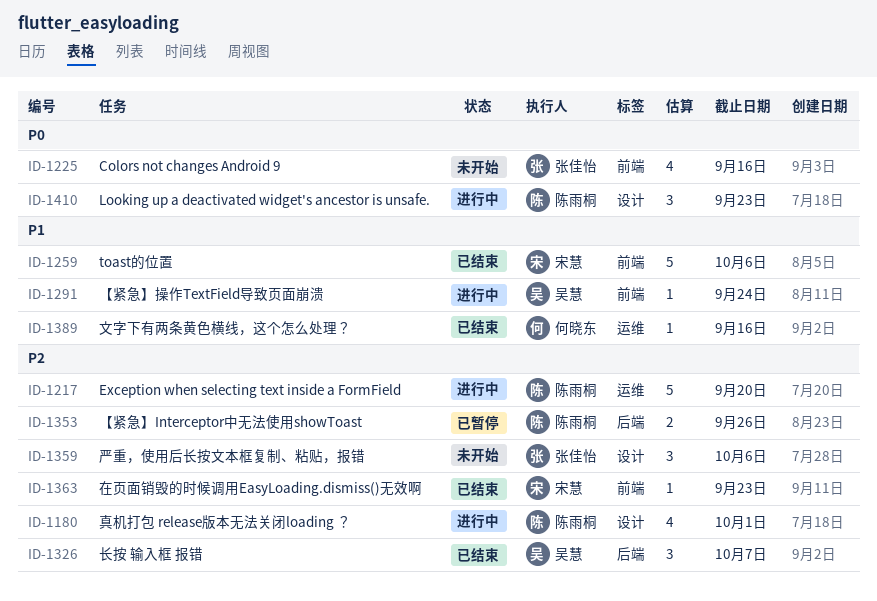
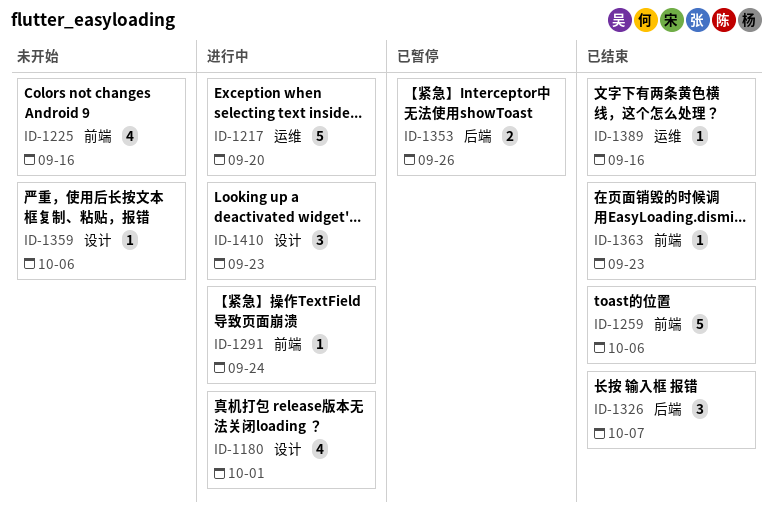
ID-1359, estimate: 3 -> 1

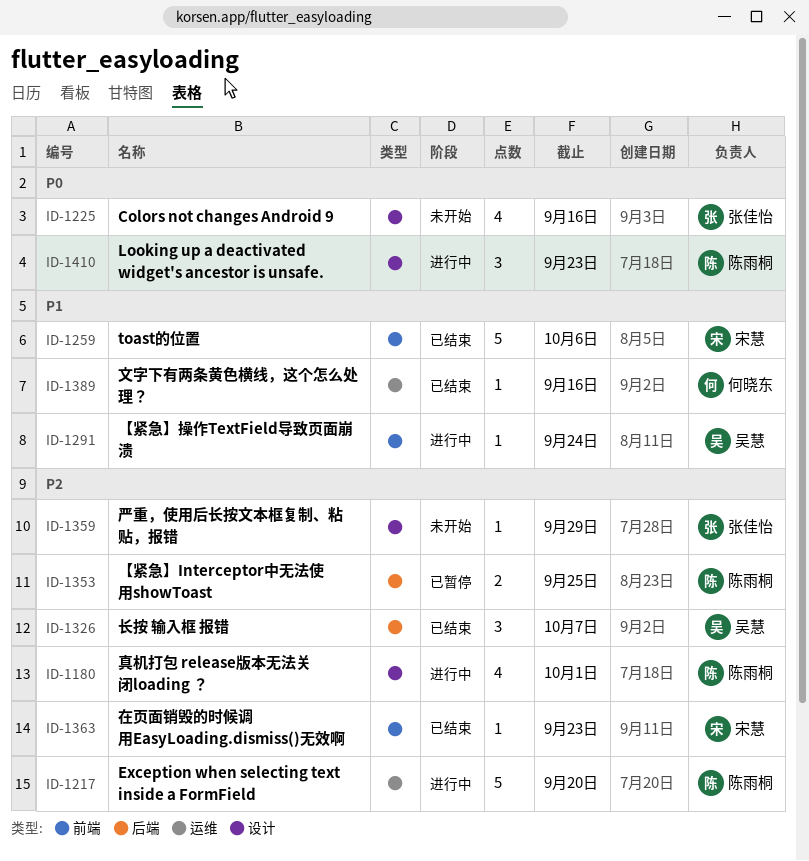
ID-1225, label: 前端 -> 设计
ID-1353, due: Sep 26 -> Sep 25
ID-1359, due: Oct 6 -> Sep 29

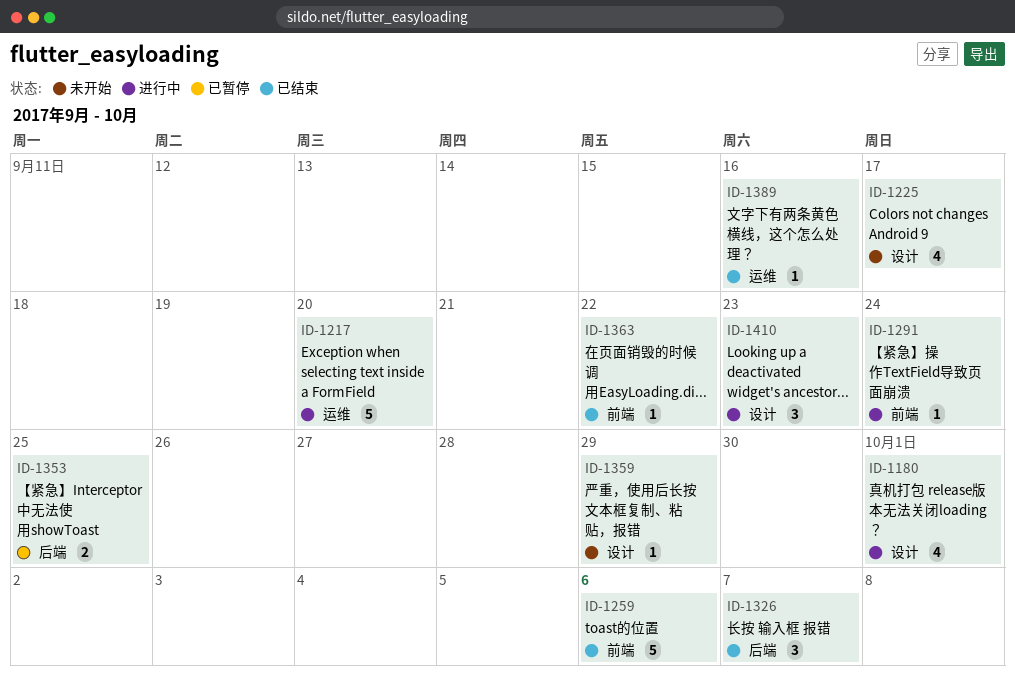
ID-1225, due: Sep 16 -> Sep 17
ID-1363, due: Sep 23 -> Sep 22

